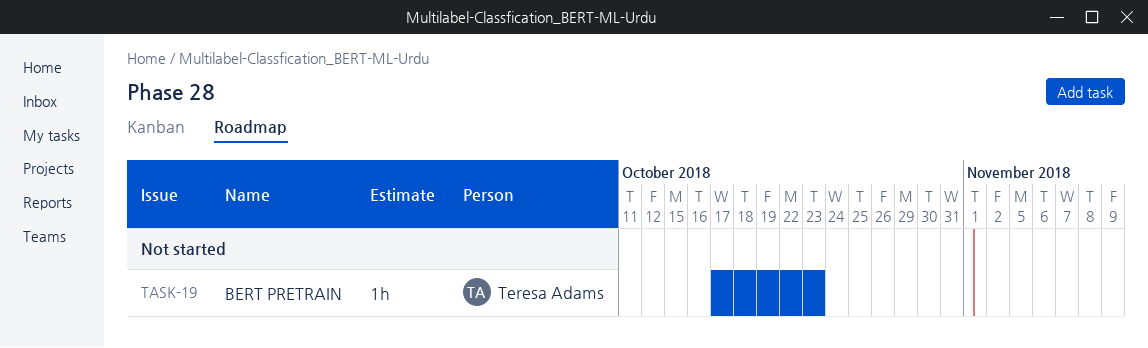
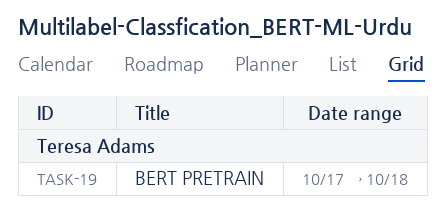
TASK-19, due: Oct 23 -> Oct 18

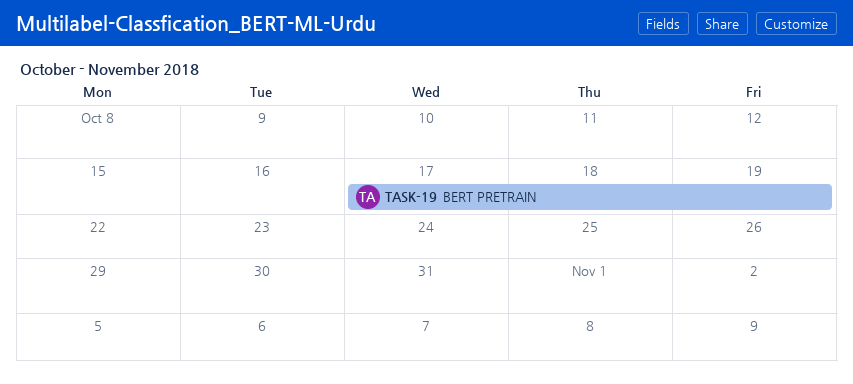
TASK-19, due: Oct 18 -> Oct 19

